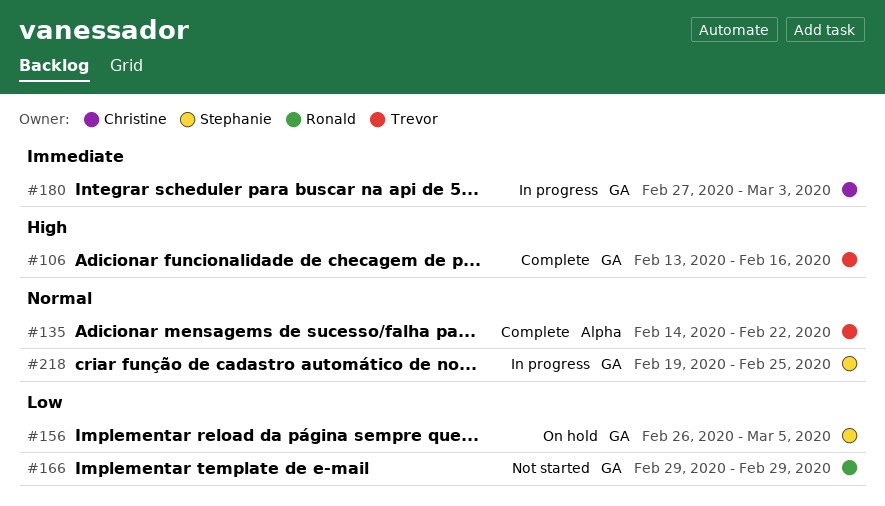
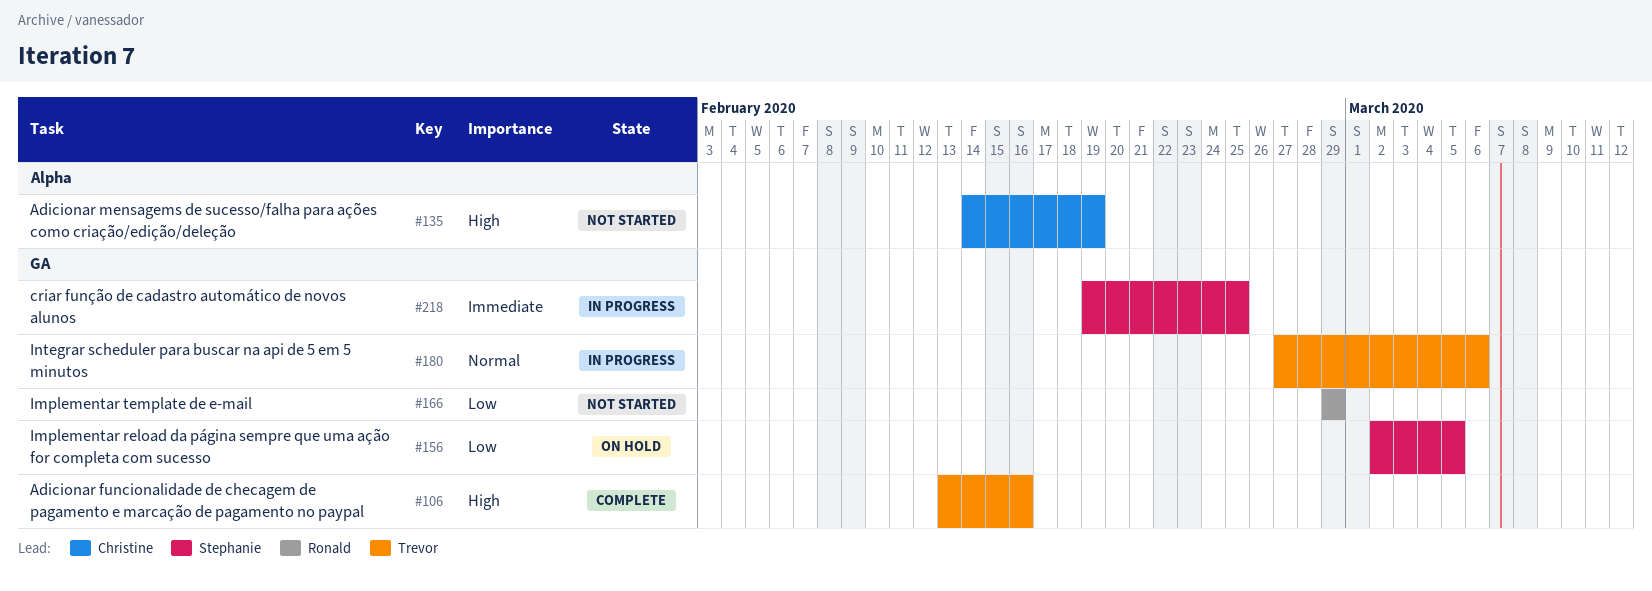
#135, status: Complete -> Not started
#135, owner: Trevor -> Christine
#135, priority: Normal -> High
#135, due: Feb 22 -> Feb 19
#156, start: Feb 26 -> Mar 2
#180, owner: Christine -> Trevor
#180, priority: Immediate -> Normal
#180, due: Mar 3 -> Mar 6
#218, priority: Normal -> Immediate

